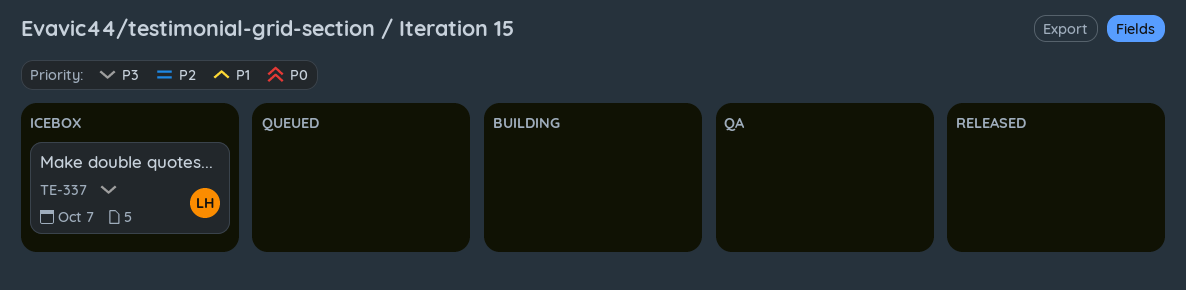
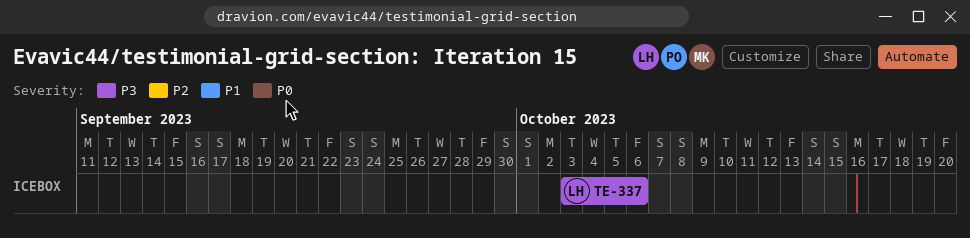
TE-337, due: Oct 7 -> Oct 6

